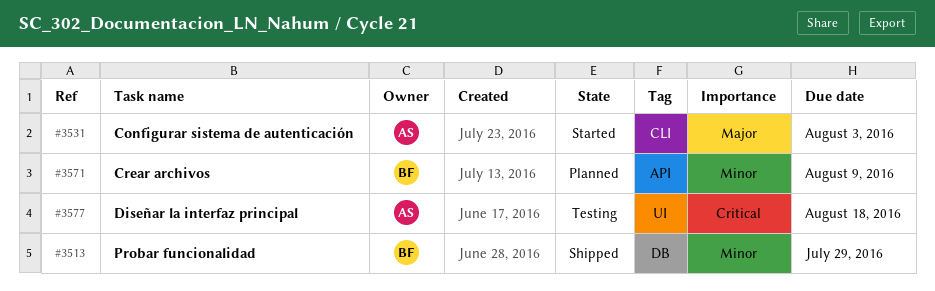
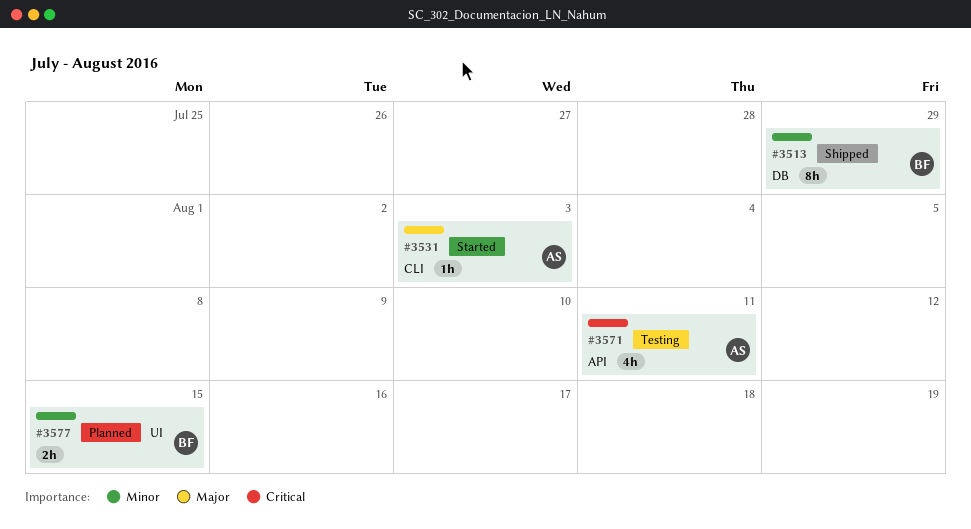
#3571, status: Planned -> Testing
#3571, owner: BF -> AS
#3571, priority: Minor -> Critical
#3571, due: Aug 9 -> Aug 11
#3577, status: Testing -> Planned
#3577, owner: AS -> BF
#3577, priority: Critical -> Minor
#3577, due: Aug 18 -> Aug 15

